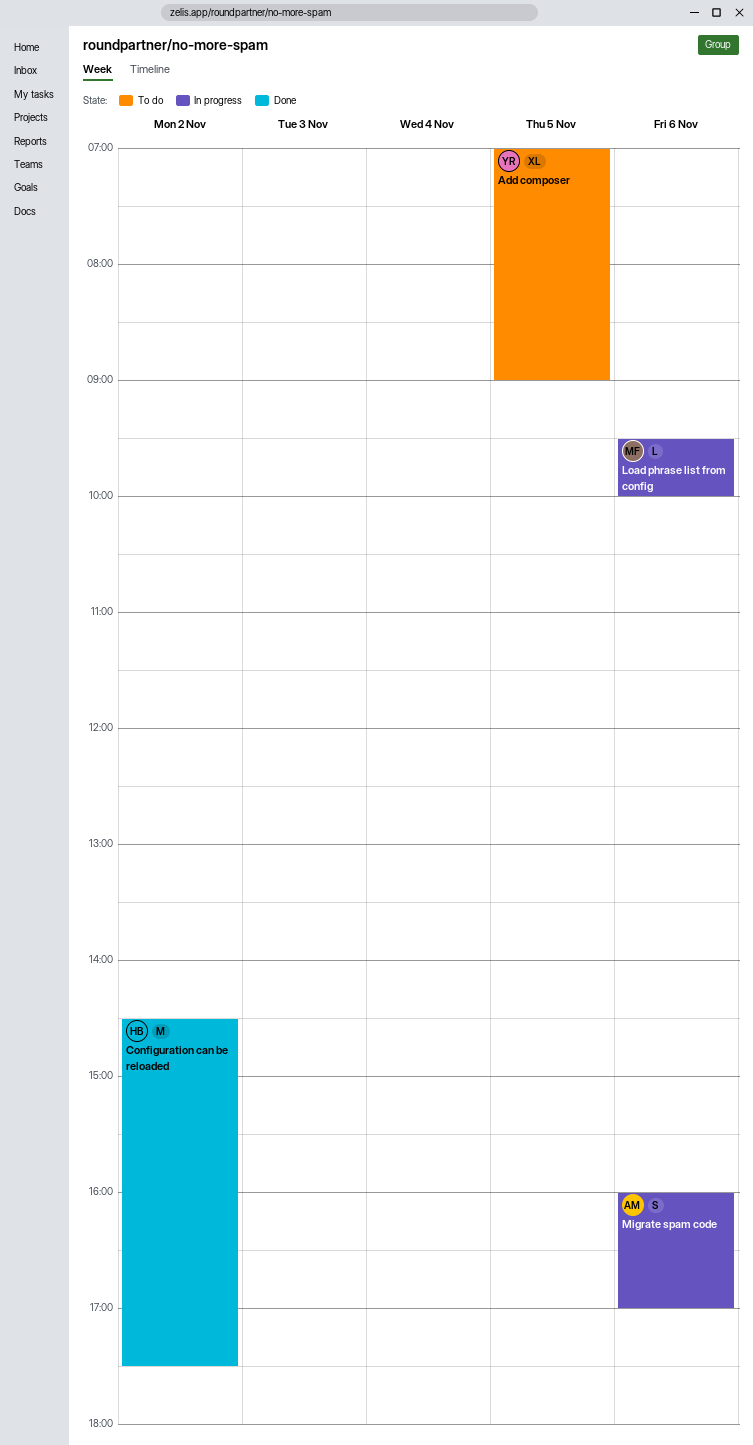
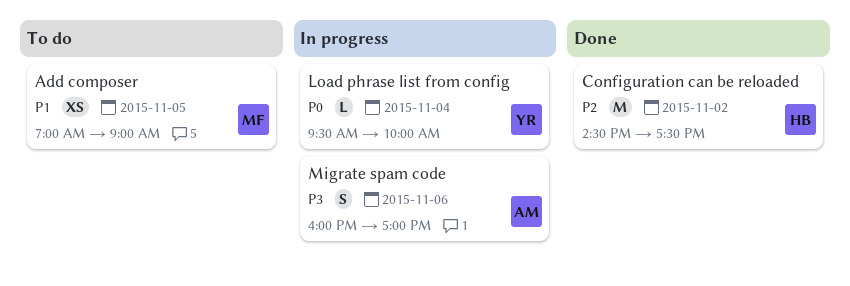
Add composer, owner: YR -> MF
Add composer, estimate: XL -> XS
Load phrase list from config, owner: MF -> YR
Load phrase list from config, day: Nov 6 -> Nov 4

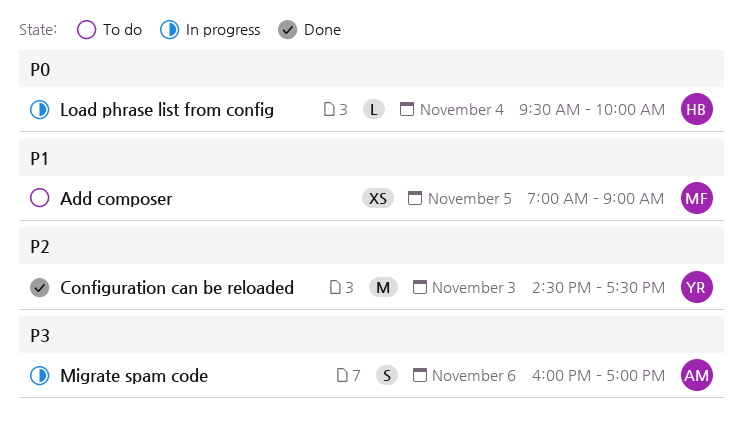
Configuration can be reloaded, owner: HB -> YR
Configuration can be reloaded, day: Nov 2 -> Nov 3
Load phrase list from config, owner: YR -> HB

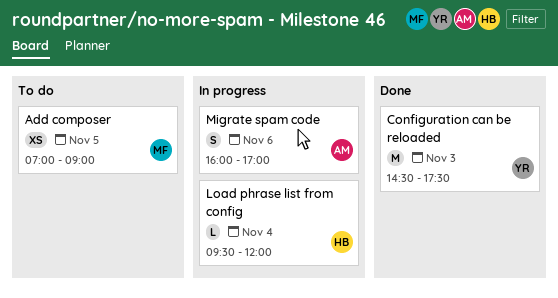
Load phrase list from config, ends: 10:00 -> 12:00

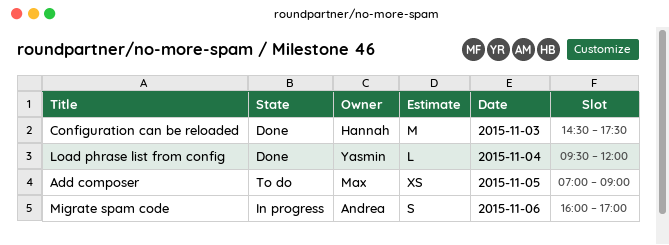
Configuration can be reloaded, owner: Yasmin -> Hannah
Load phrase list from config, status: In progress -> Done
Load phrase list from config, owner: Hannah -> Yasmin

